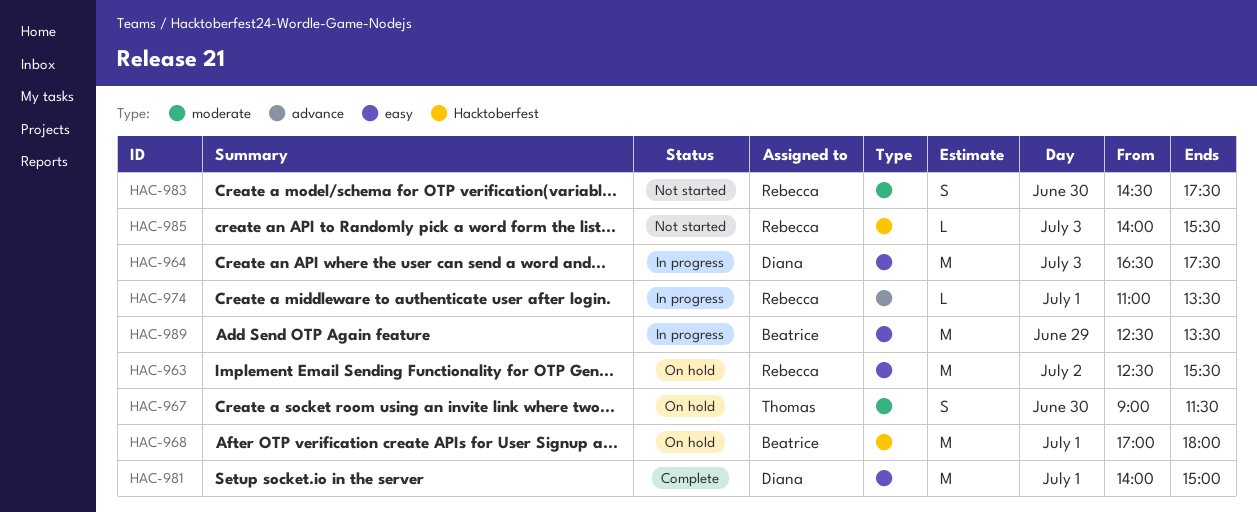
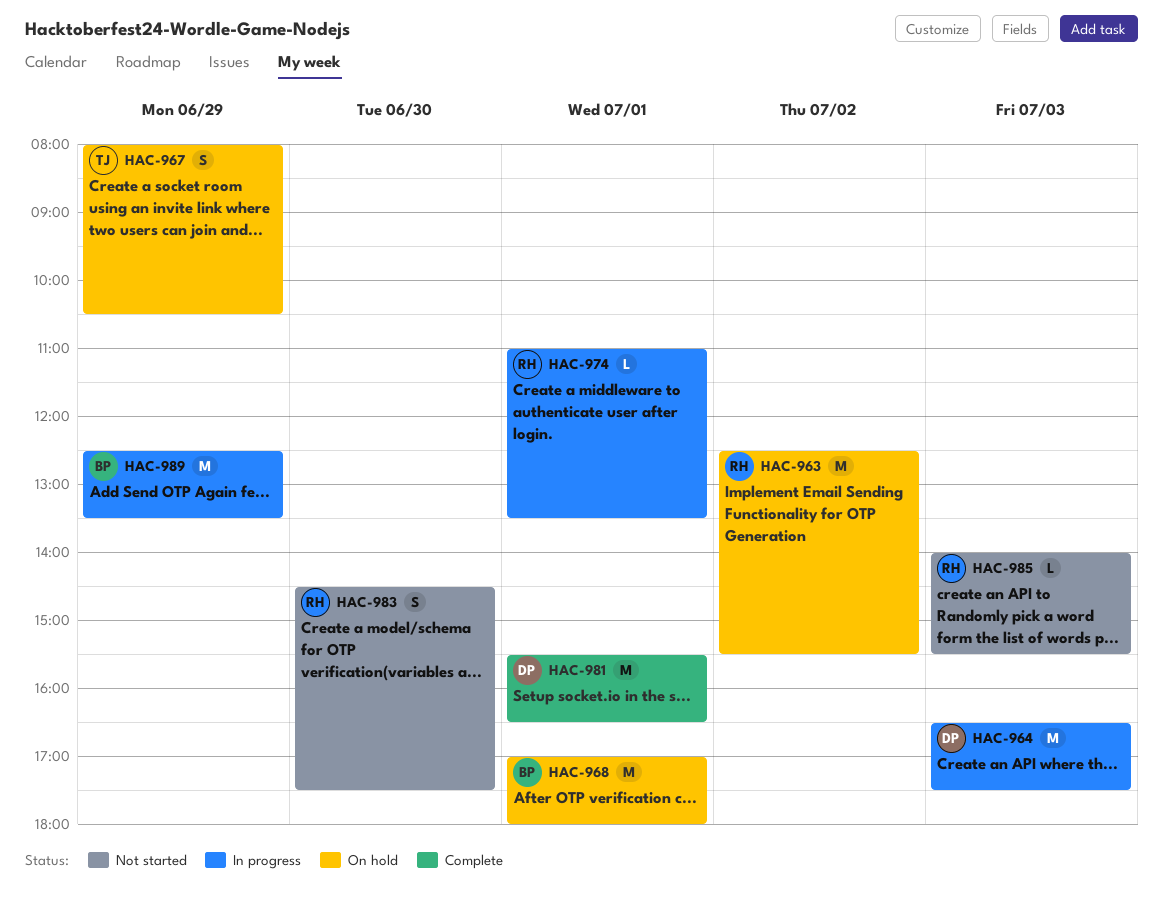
HAC-967, day: Jun 30 -> Jun 29
HAC-967, begins: 09:00 -> 08:00
HAC-967, ends: 11:30 -> 10:30
HAC-981, begins: 14:00 -> 15:30
HAC-981, ends: 15:00 -> 16:30

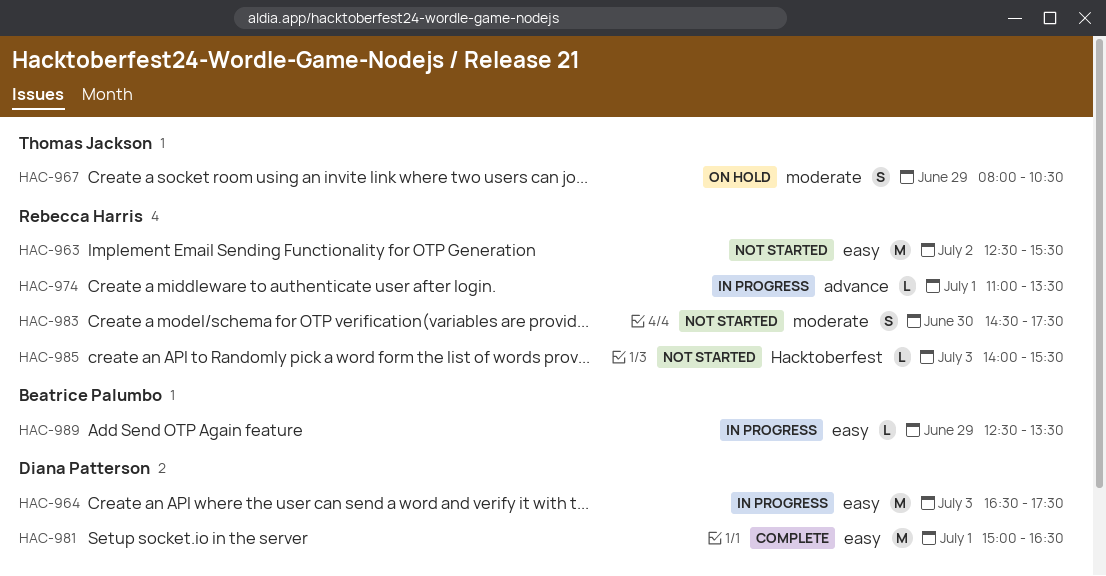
HAC-963, status: On hold -> Not started
HAC-968: present -> none
HAC-981, begins: 15:30 -> 15:00
HAC-989, estimate: M -> L

